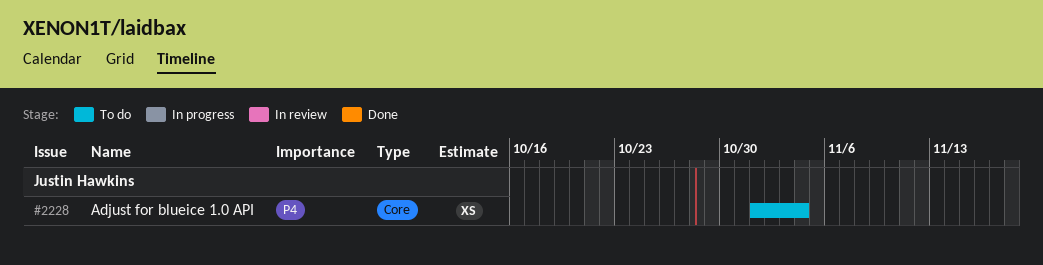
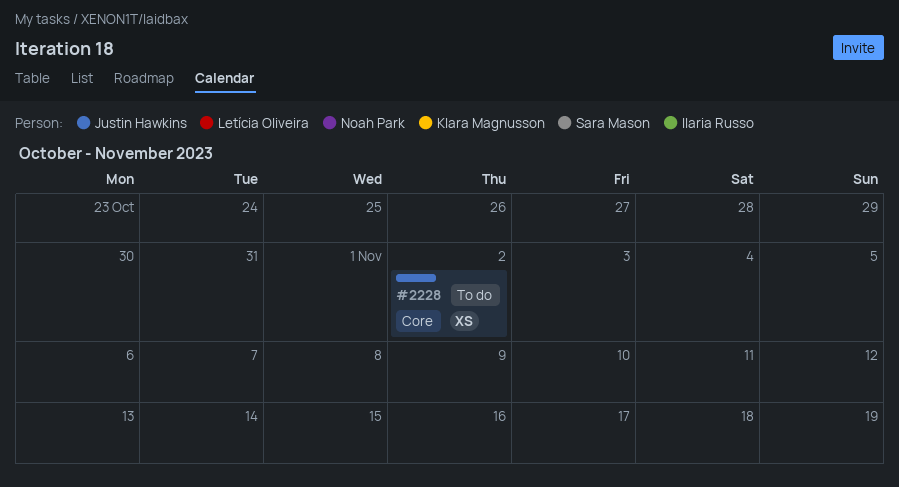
#2228, due: Nov 4 -> Nov 2

